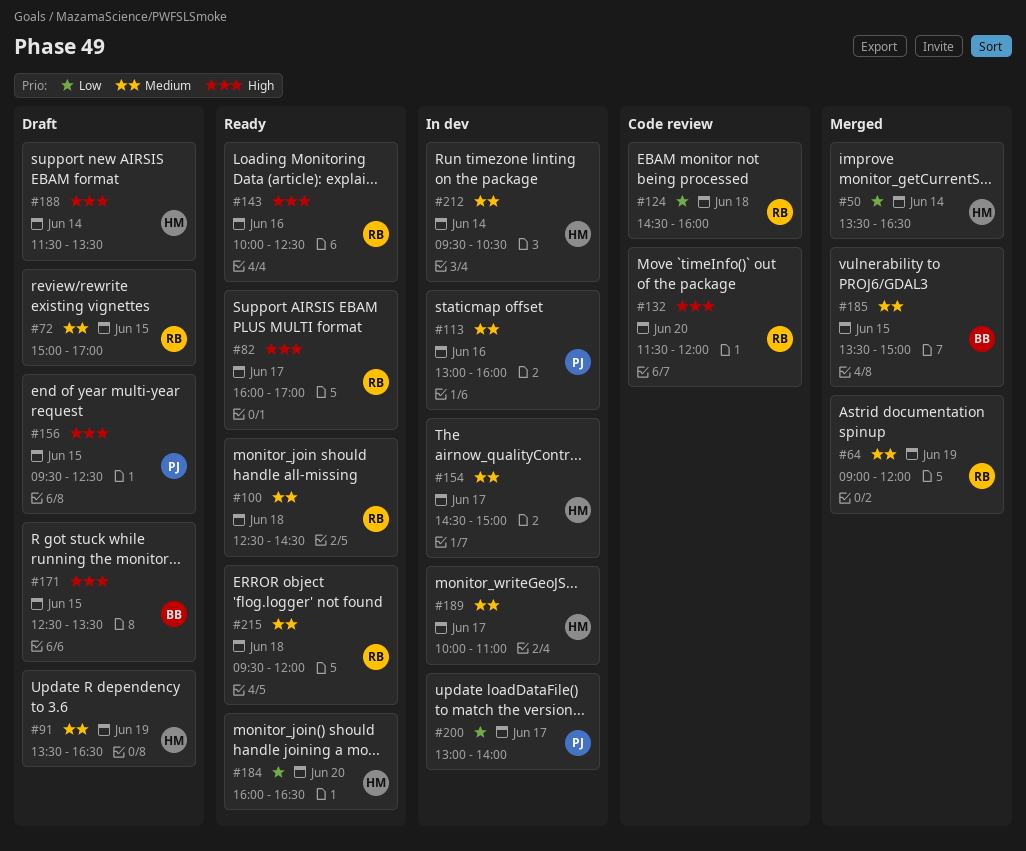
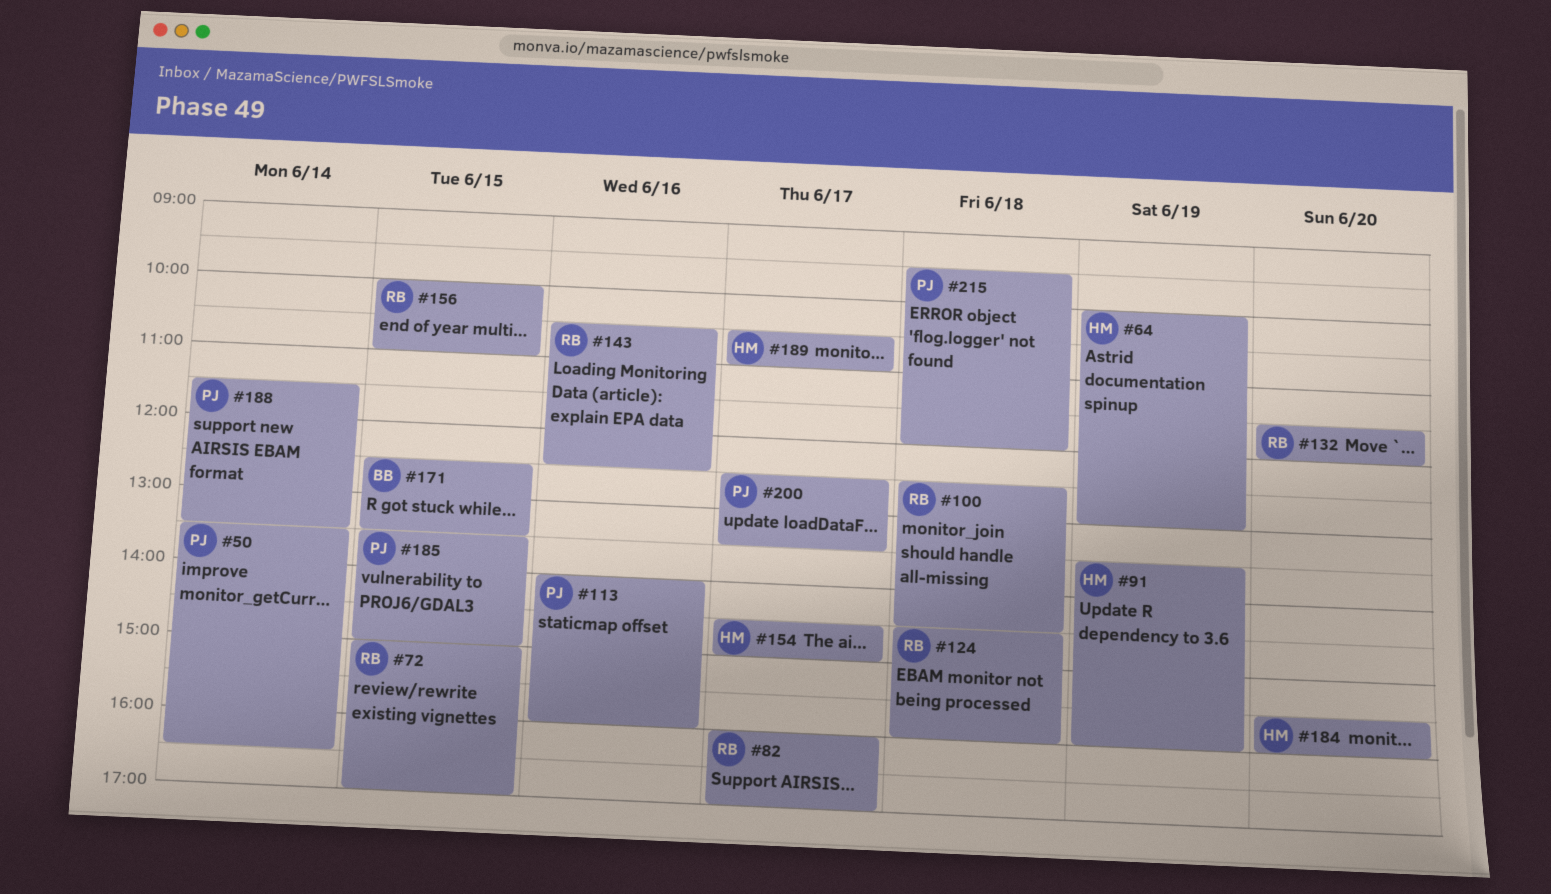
#50, owner: HM -> PJ
#64, owner: RB -> HM
#64, begins: 09:00 -> 10:00
#64, ends: 12:00 -> 13:00
#91, ends: 16:30 -> 16:00
#113, begins: 13:00 -> 14:00
#143, begins: 10:00 -> 10:30
#156, owner: PJ -> RB
#156, begins: 09:30 -> 10:00
#156, ends: 12:30 -> 11:00
#184, begins: 16:00 -> 15:30
#184, ends: 16:30 -> 16:00
#185, owner: BB -> PJ
#188, owner: HM -> PJ
#189, begins: 10:00 -> 10:30
#200, begins: 13:00 -> 12:30
#200, ends: 14:00 -> 13:30
#212: present -> none
#215, owner: RB -> PJ

